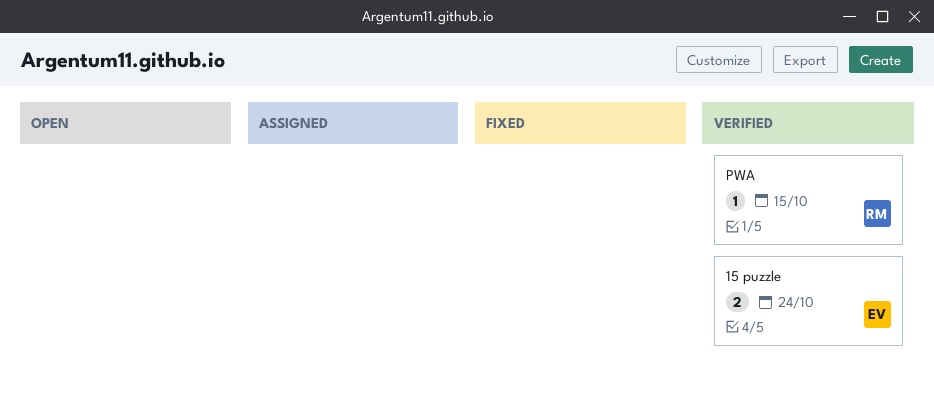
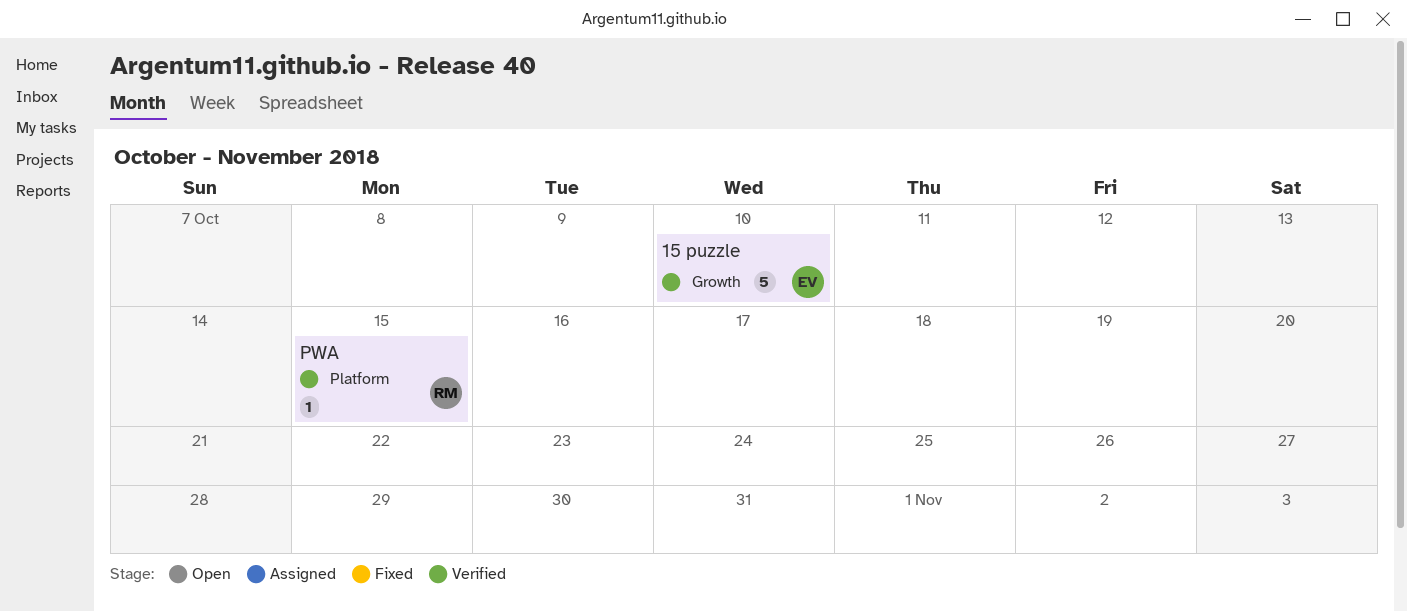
15 puzzle, estimate: 2 -> 5
15 puzzle, due: Oct 24 -> Oct 10

